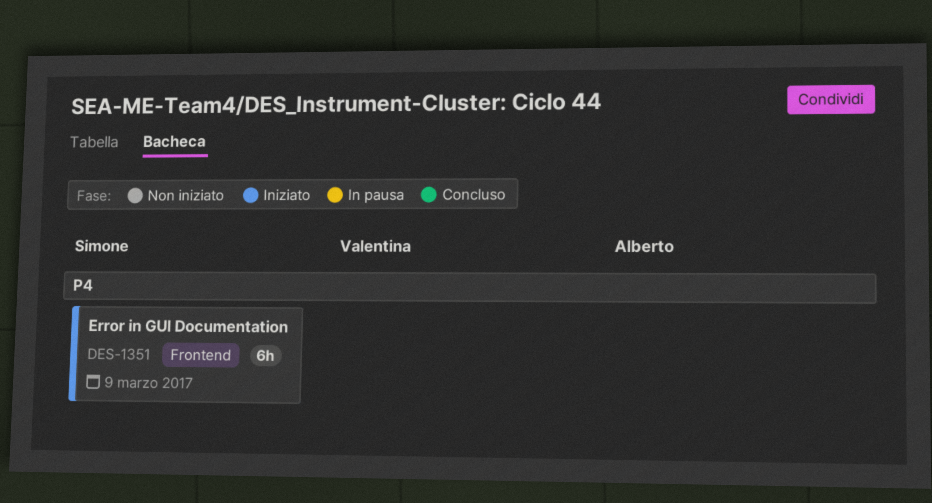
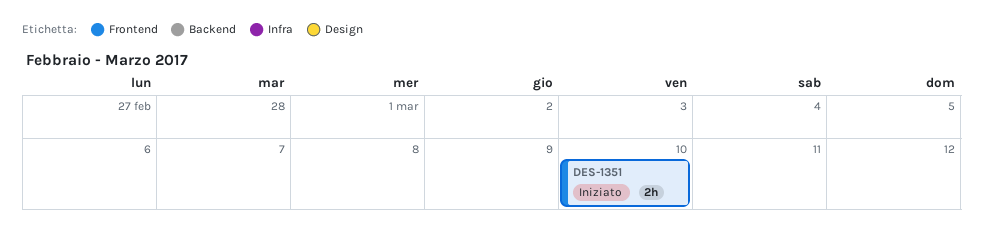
DES-1351, estimate: 6h -> 2h
DES-1351, due: Mar 9 -> Mar 10

